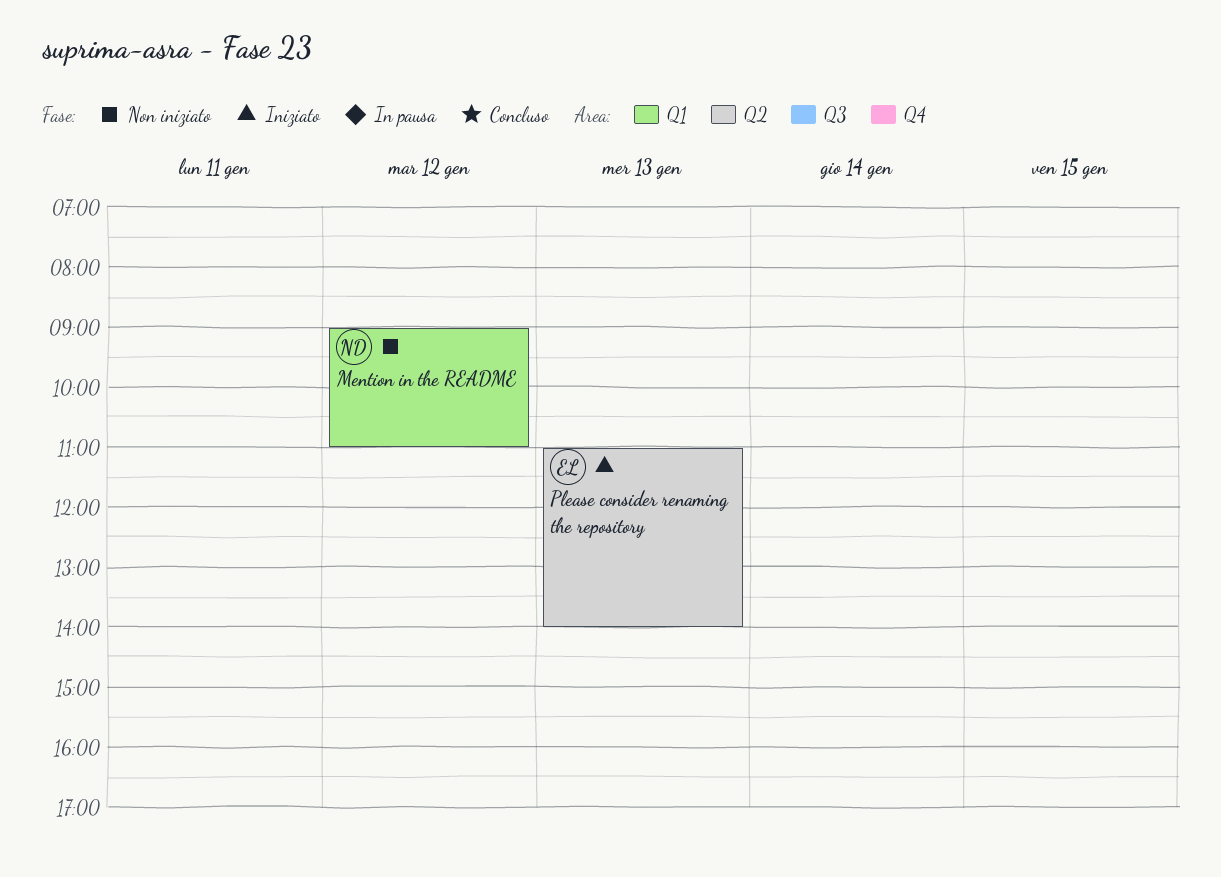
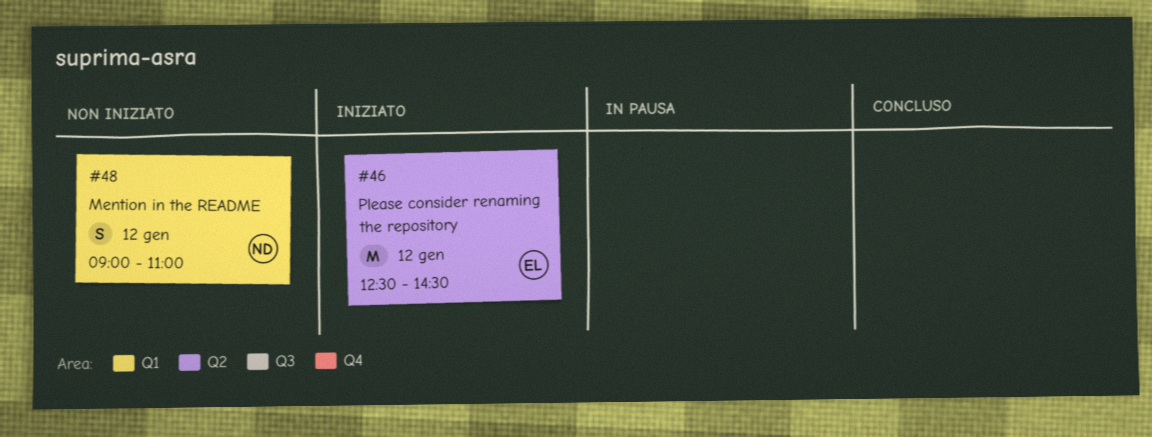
Please consider renaming the repository, day: Jan 13 -> Jan 12
Please consider renaming the repository, begins: 11:00 -> 12:30
Please consider renaming the repository, ends: 14:00 -> 14:30

